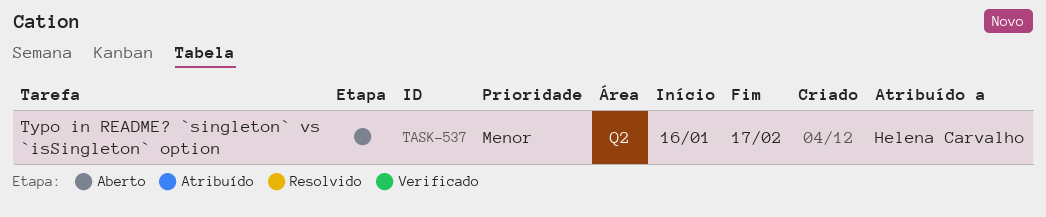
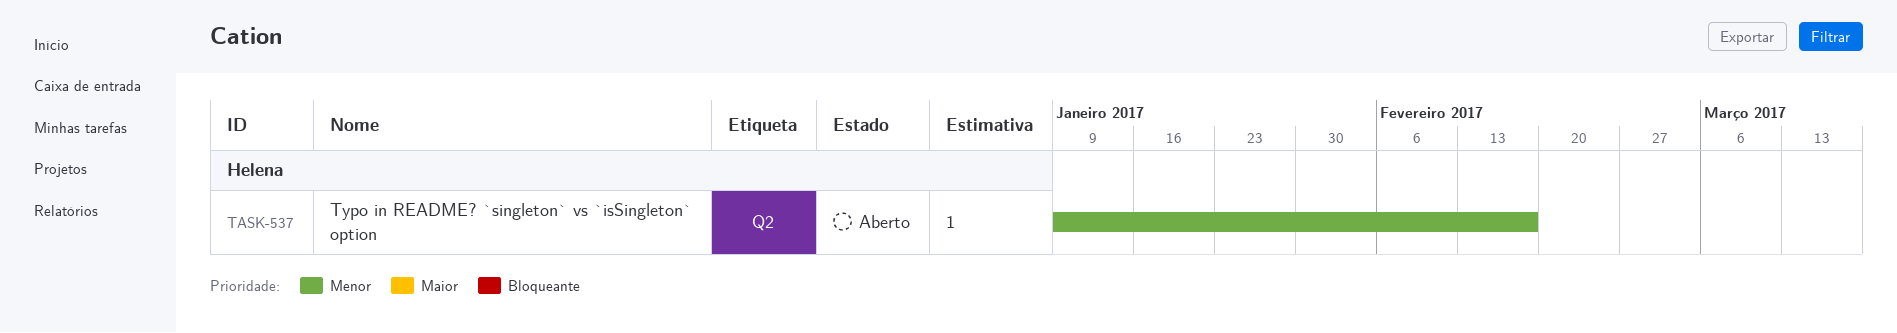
TASK-537, start: Jan 16 -> Jan 9

